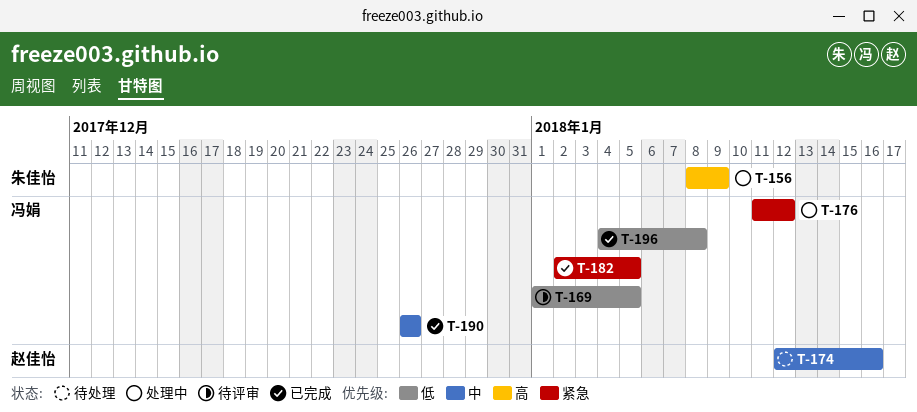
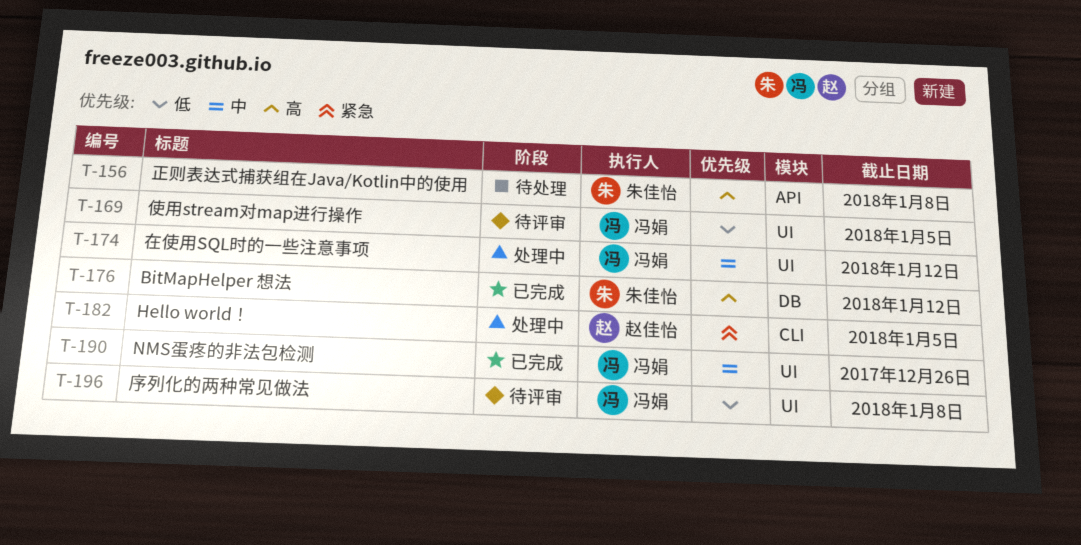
T-156, status: 处理中 -> 待处理
T-156, due: Jan 9 -> Jan 8
T-174, status: 待处理 -> 处理中
T-174, owner: 赵佳怡 -> 冯娟
T-174, due: Jan 16 -> Jan 12
T-176, status: 处理中 -> 已完成
T-176, owner: 冯娟 -> 朱佳怡
T-176, priority: 紧急 -> 高
T-182, status: 已完成 -> 处理中
T-182, owner: 冯娟 -> 赵佳怡
T-196, status: 已完成 -> 待评审

